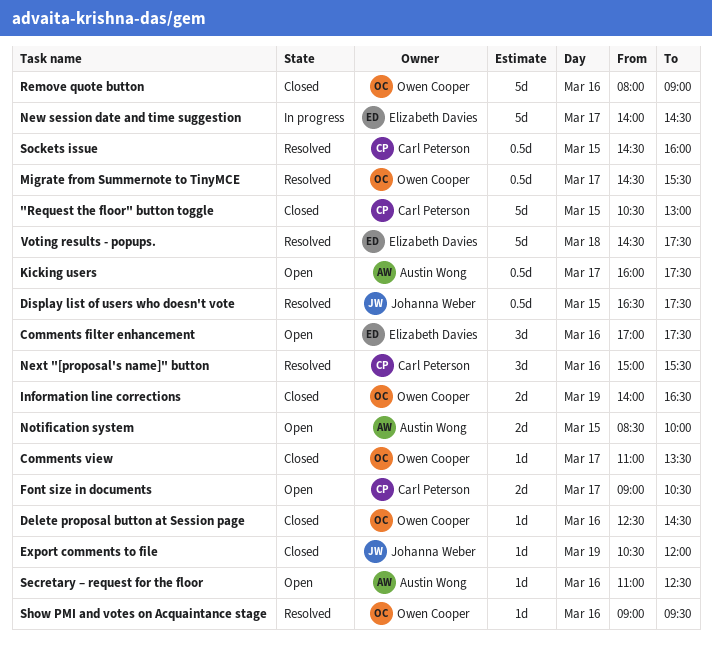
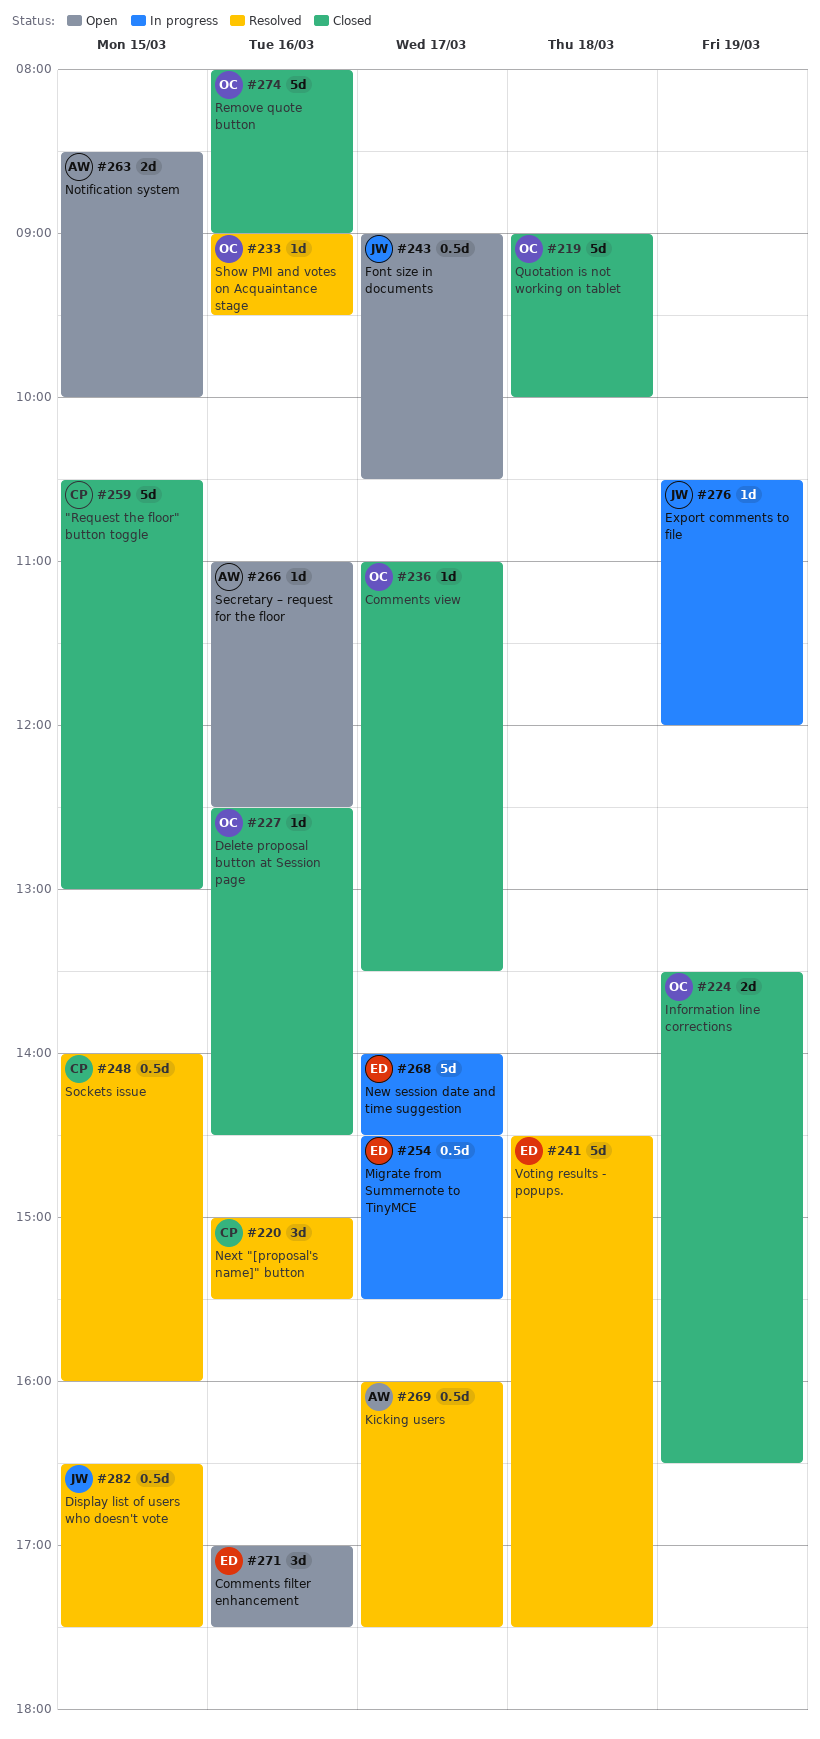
Export comments to file, status: Closed -> In progress
Font size in documents, owner: Carl Peterson -> Johanna Weber
Font size in documents, estimate: 2d -> 0.5d
Information line corrections, begins: 14:00 -> 13:30
Kicking users, status: Open -> Resolved
Migrate from Summernote to TinyMCE, status: Resolved -> In progress
Migrate from Summernote to TinyMCE, owner: Owen Cooper -> Elizabeth Davies
Quotation is not working on tablet: none -> present
Sockets issue, begins: 14:30 -> 14:00

